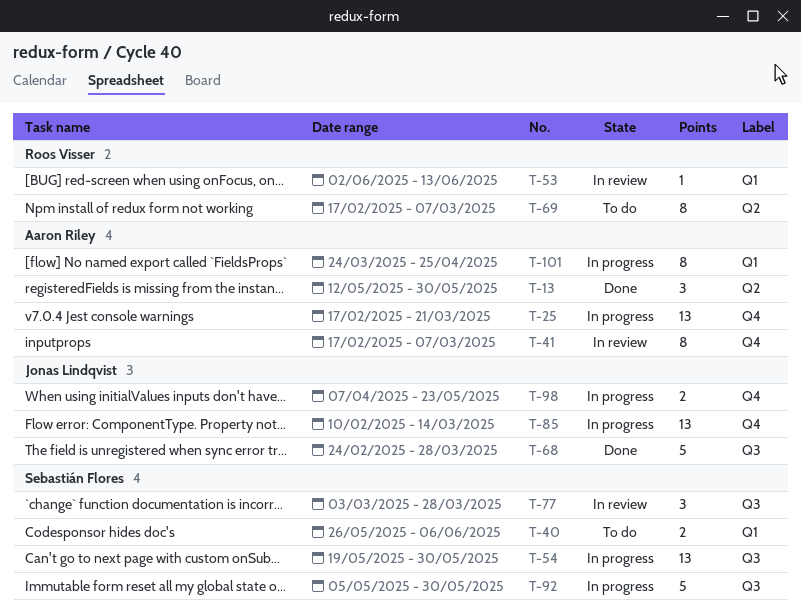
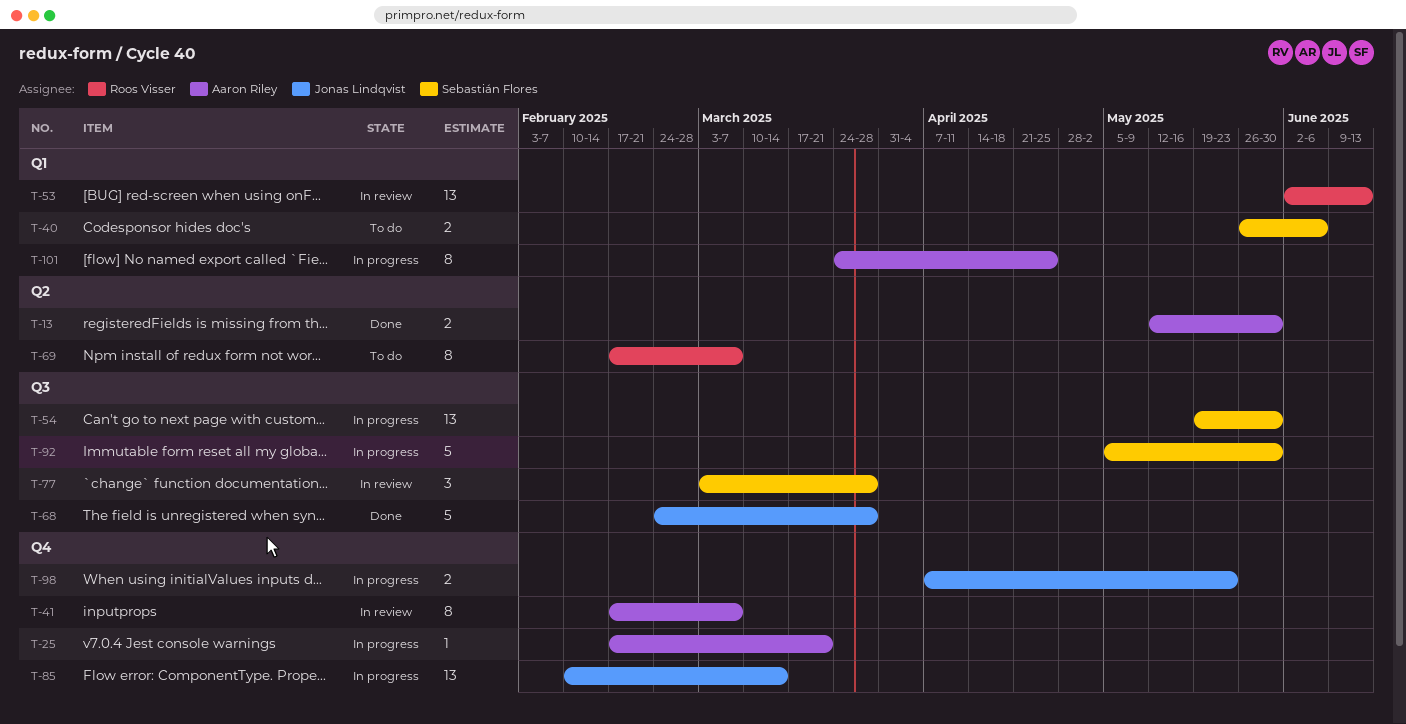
T-13, estimate: 3 -> 2
T-25, estimate: 13 -> 1
T-53, estimate: 1 -> 13

